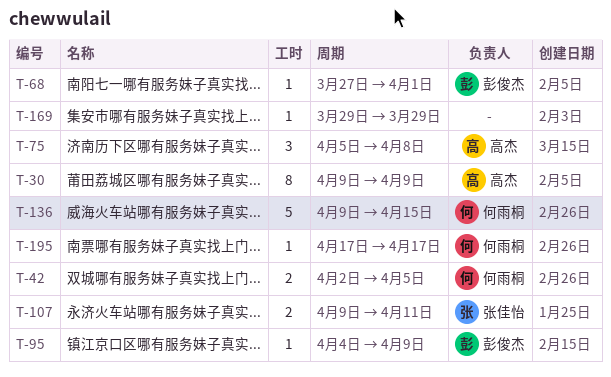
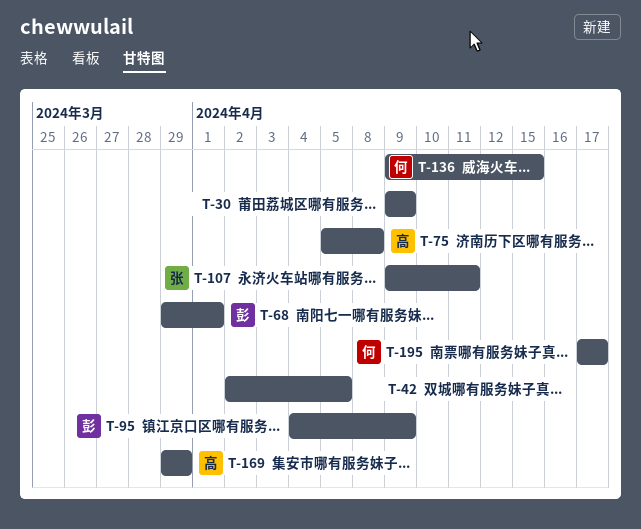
T-30, owner: 高杰 -> none
T-42, owner: 何雨桐 -> none
T-68, start: Mar 27 -> Mar 29
T-169, owner: none -> 高杰

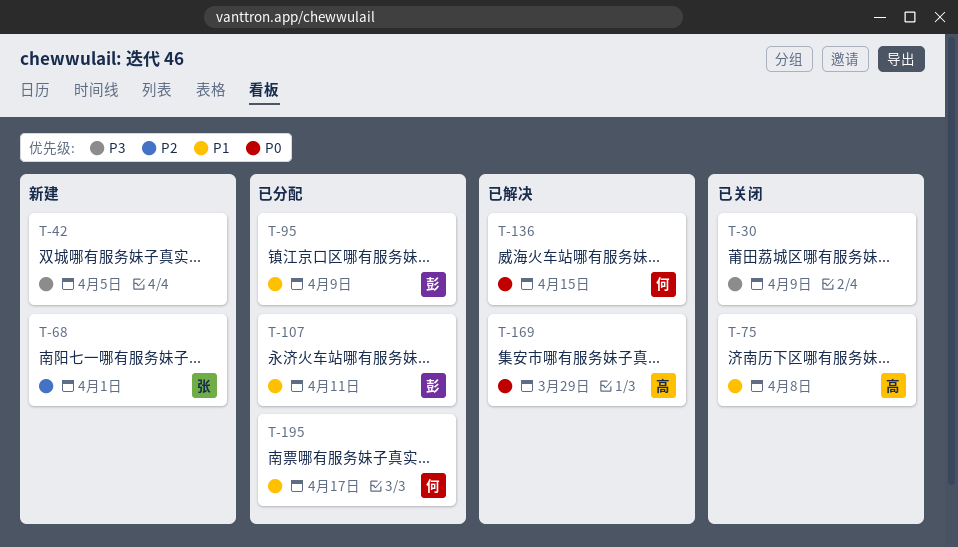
T-68, owner: 彭 -> 张
T-107, owner: 张 -> 彭

